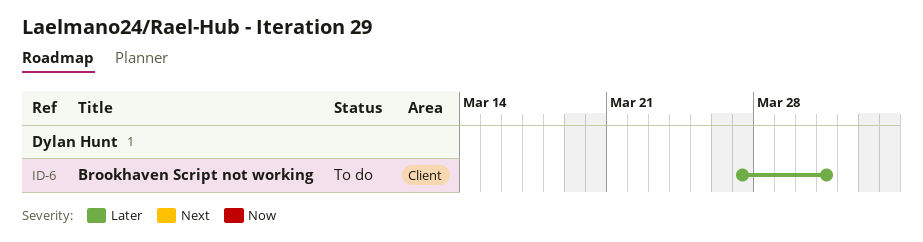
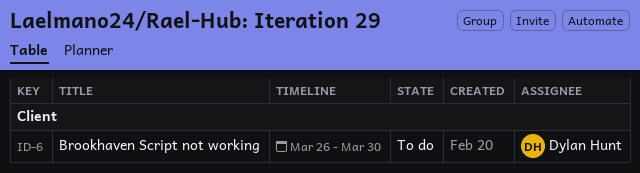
ID-6, start: Mar 27 -> Mar 26
ID-6, due: Mar 31 -> Mar 30

